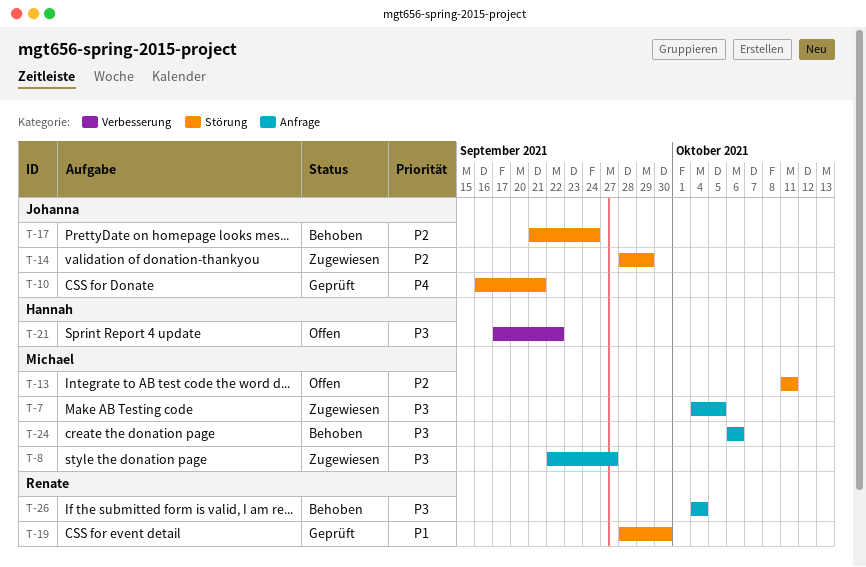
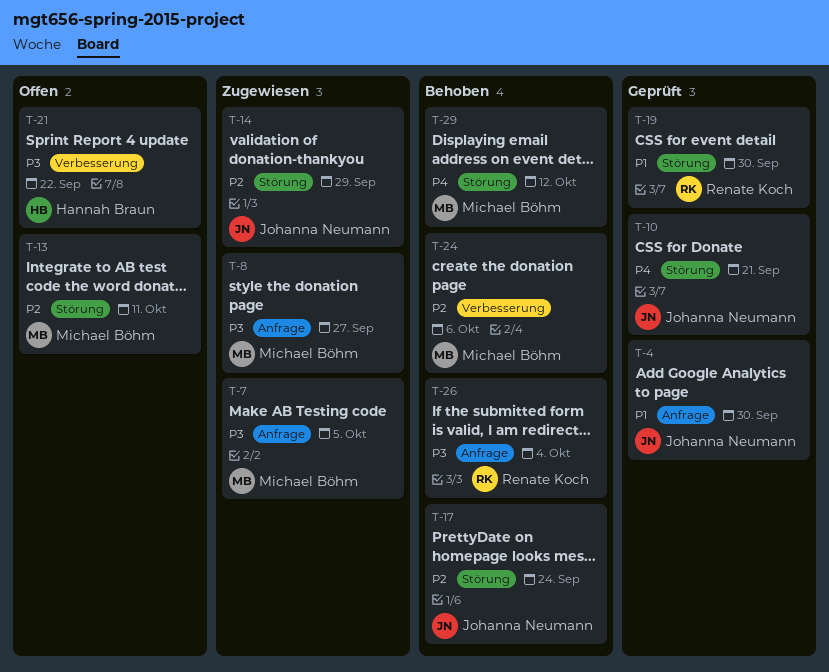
T-4: none -> present
T-24, priority: P3 -> P2
T-24, label: Anfrage -> Verbesserung
T-29: none -> present

